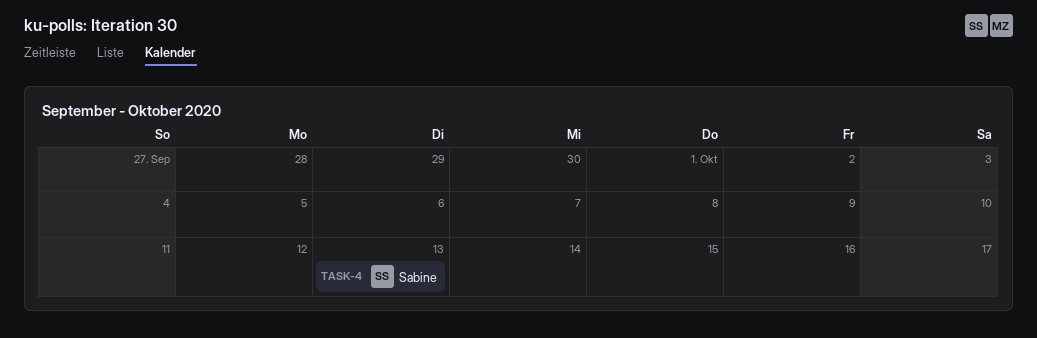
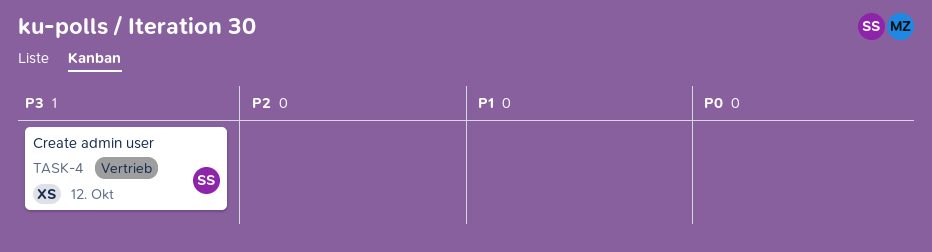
TASK-4, due: Oct 13 -> Oct 12

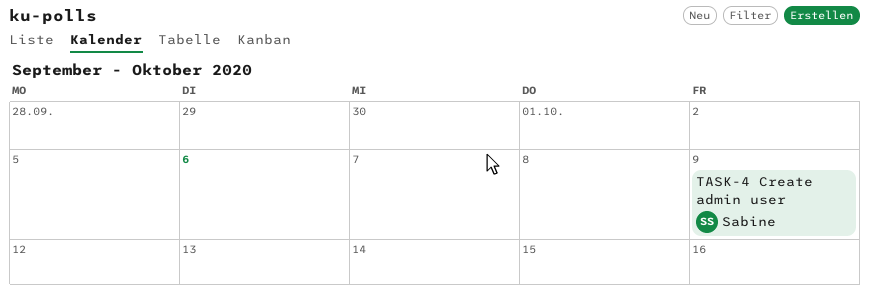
TASK-4, due: Oct 12 -> Oct 9

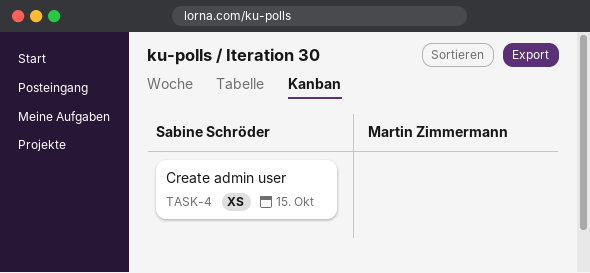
TASK-4, due: Oct 9 -> Oct 15

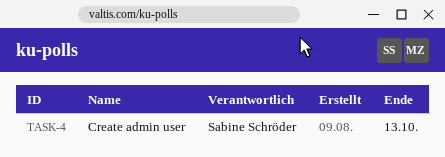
TASK-4, due: Oct 15 -> Oct 13

